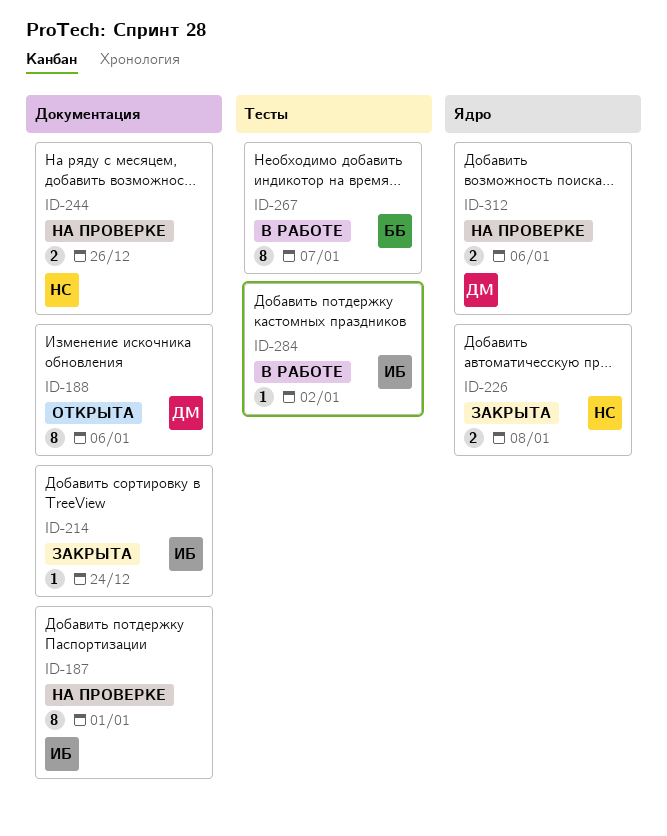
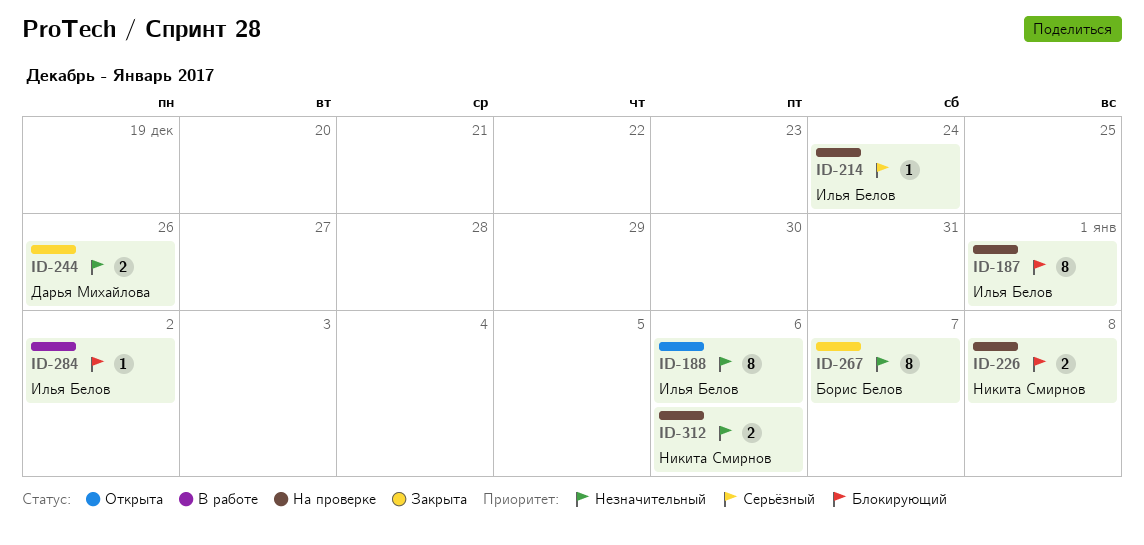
ID-188, owner: Дарья Михайлова -> Илья Белов
ID-214, status: Закрыта -> На проверке
ID-226, status: Закрыта -> На проверке
ID-244, status: На проверке -> Закрыта
ID-244, owner: Никита Смирнов -> Дарья Михайлова
ID-267, status: В работе -> Закрыта
ID-312, owner: Дарья Михайлова -> Никита Смирнов

